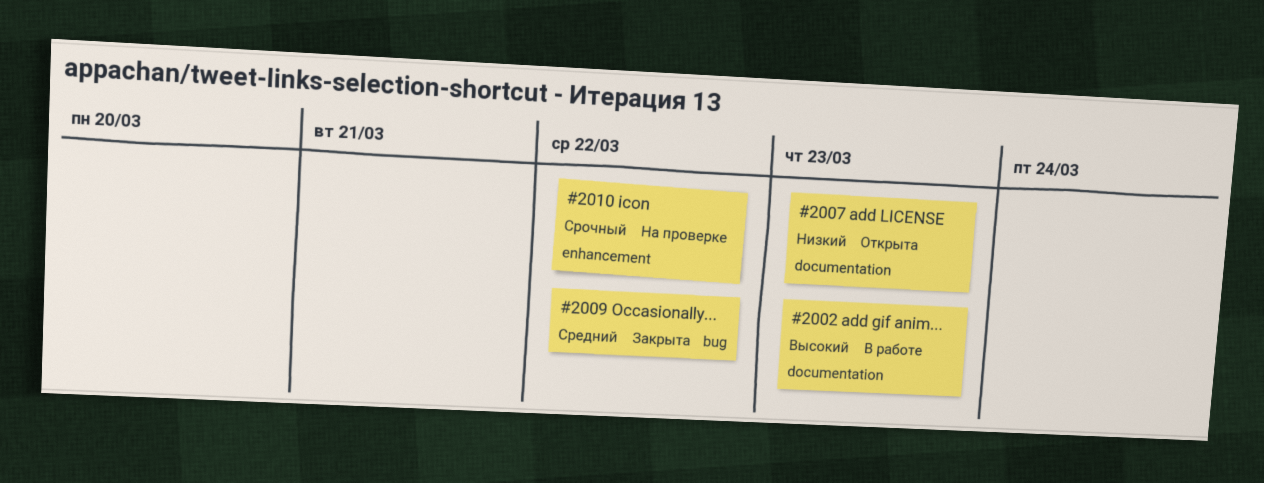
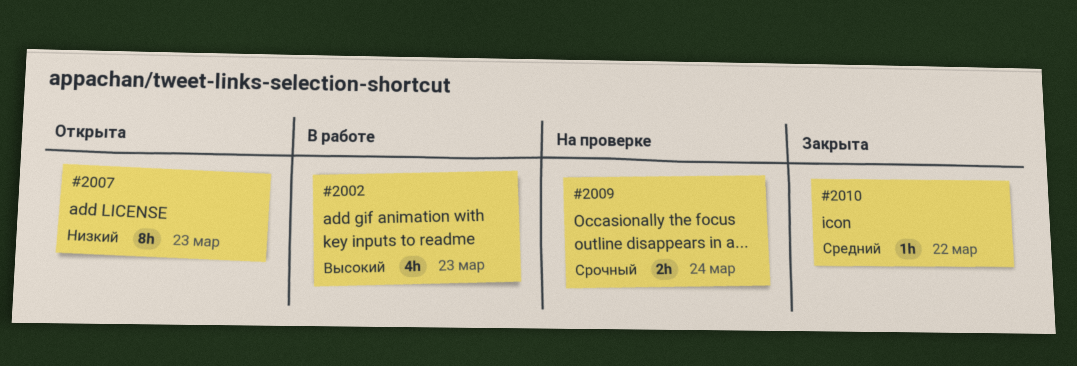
#2009, status: Закрыта -> На проверке
#2009, priority: Средний -> Срочный
#2009, due: Mar 22 -> Mar 24
#2010, status: На проверке -> Закрыта
#2010, priority: Срочный -> Средний

